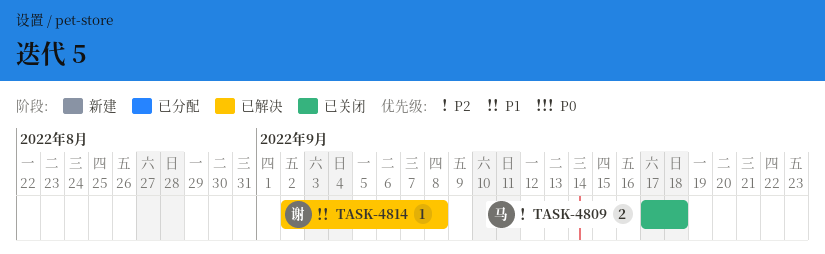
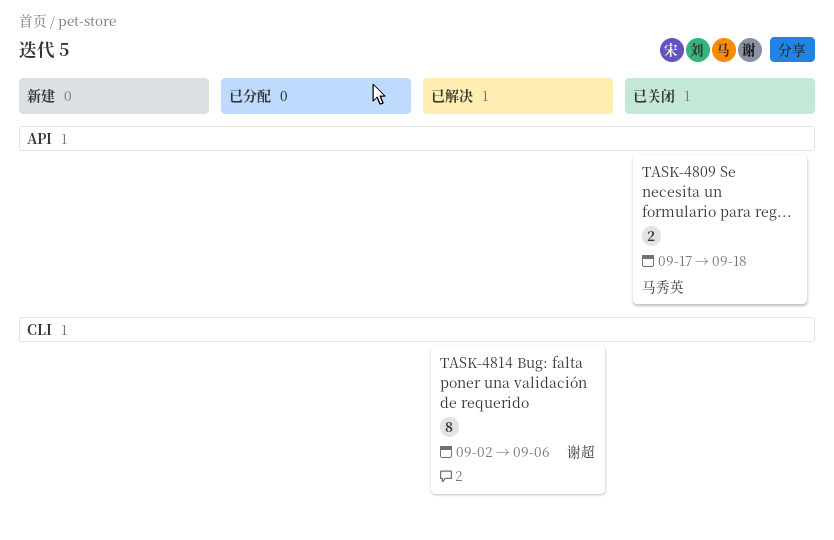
TASK-4814, estimate: 1 -> 8
TASK-4814, due: Sep 8 -> Sep 6

